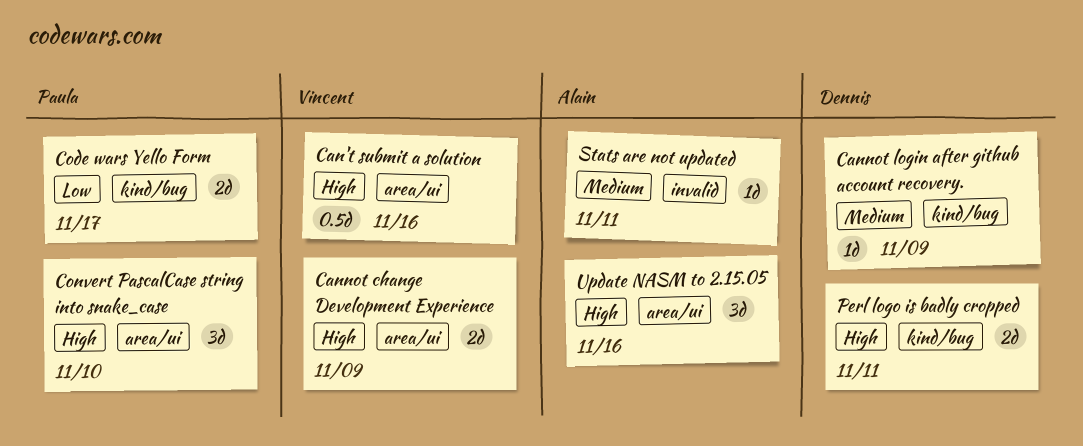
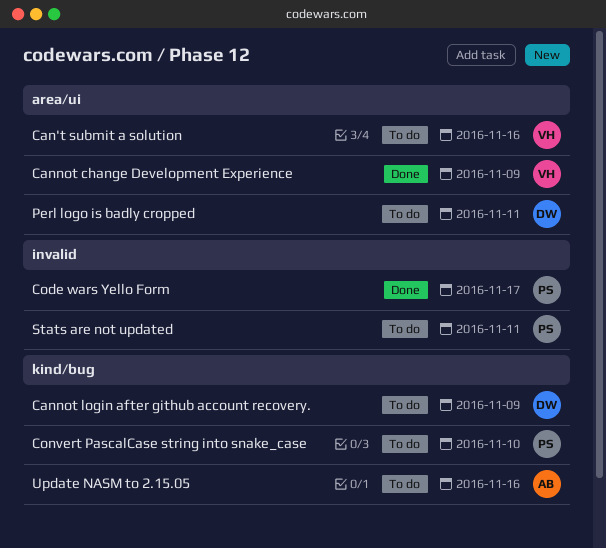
Code wars Yello Form, label: kind/bug -> invalid
Convert PascalCase string into snake_case, label: area/ui -> kind/bug
Perl logo is badly cropped, label: kind/bug -> area/ui
Stats are not updated, owner: Alain -> Paula
Update NASM to 2.15.05, label: area/ui -> kind/bug

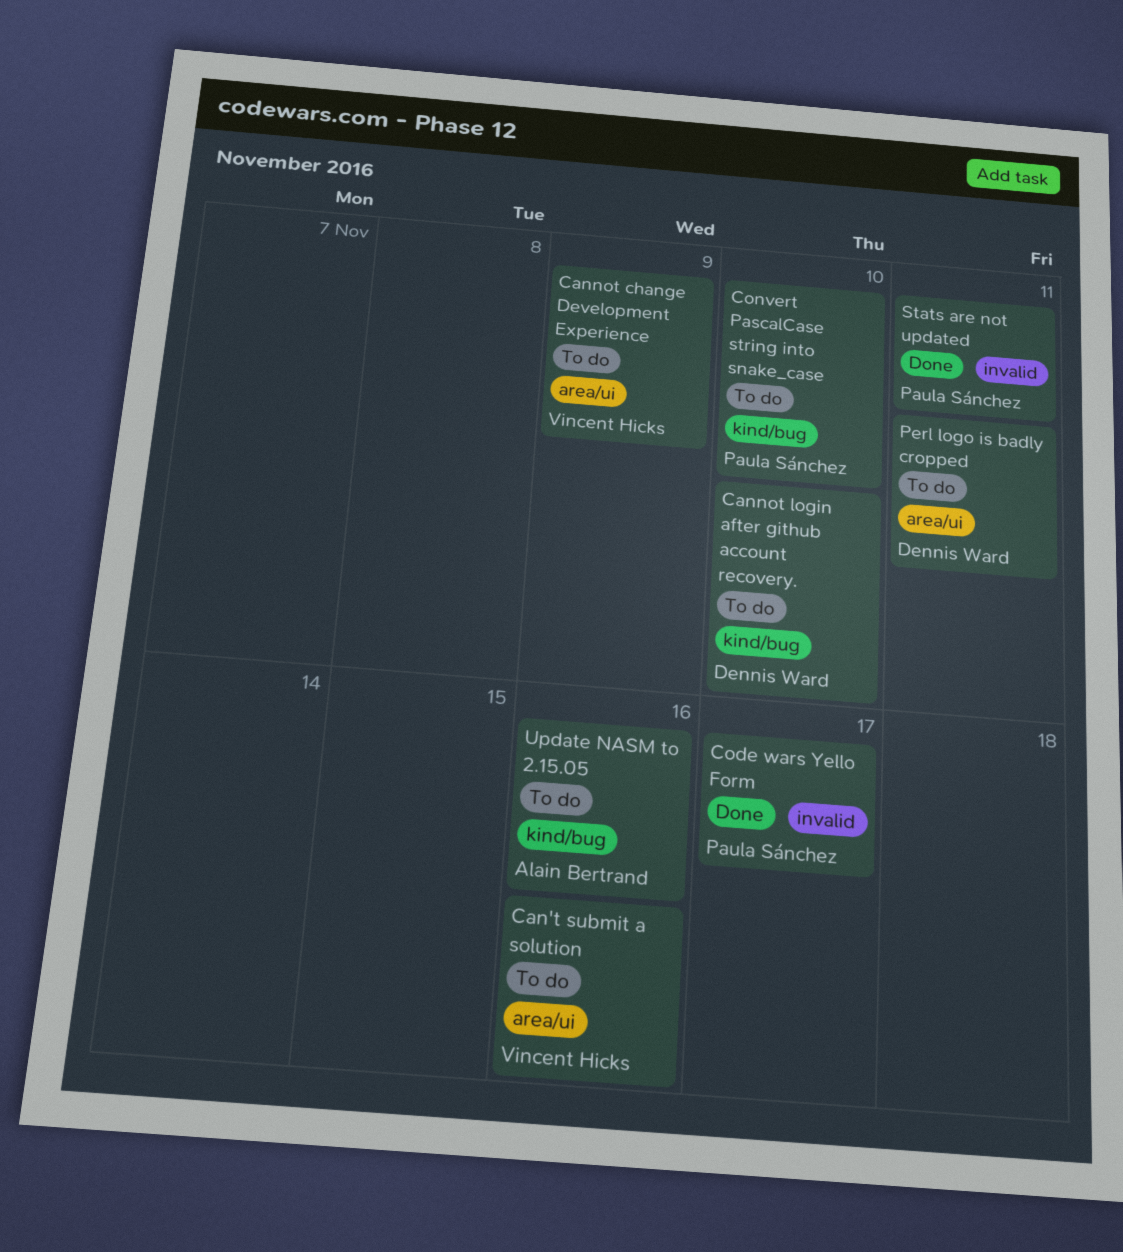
Cannot change Development Experience, status: Done -> To do
Cannot login after github account recovery., due: Nov 9 -> Nov 10
Stats are not updated, status: To do -> Done

